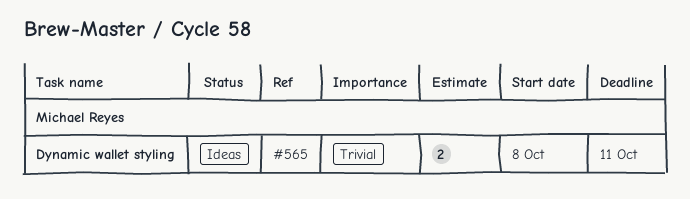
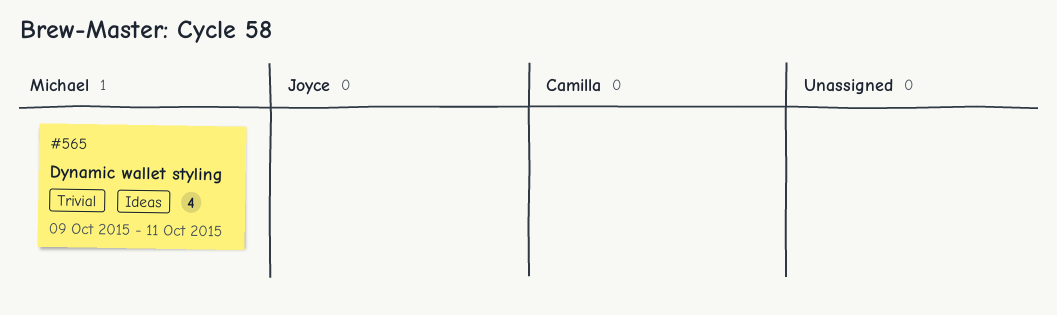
#565, estimate: 2 -> 4
#565, start: Oct 8 -> Oct 9

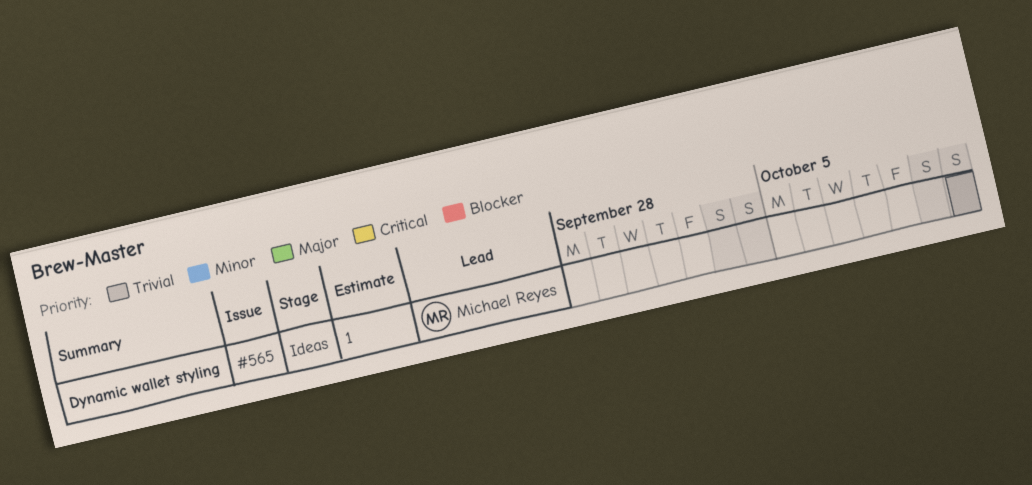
#565, estimate: 4 -> 1
#565, start: Oct 9 -> Oct 11

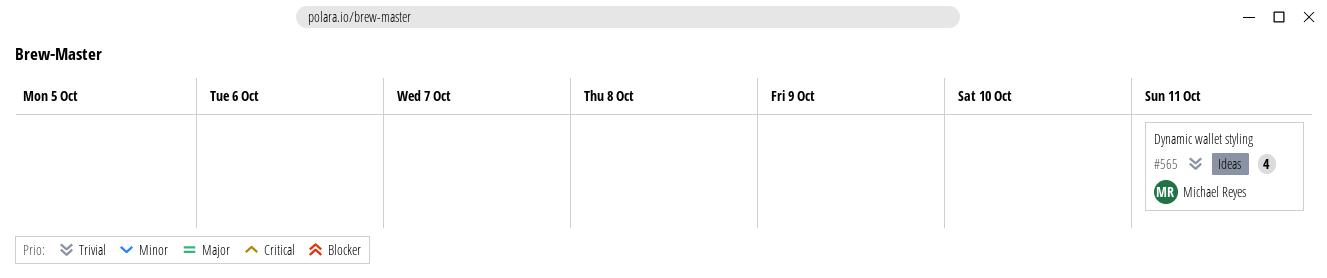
#565, estimate: 1 -> 4

